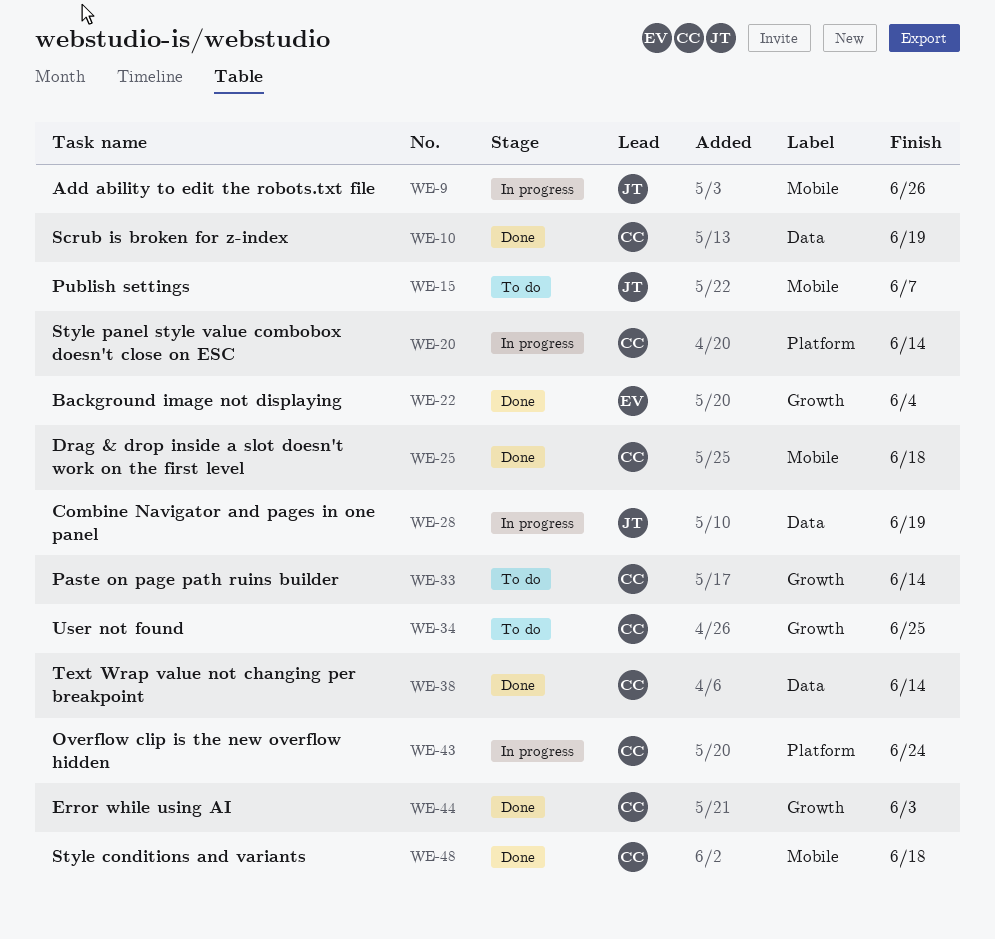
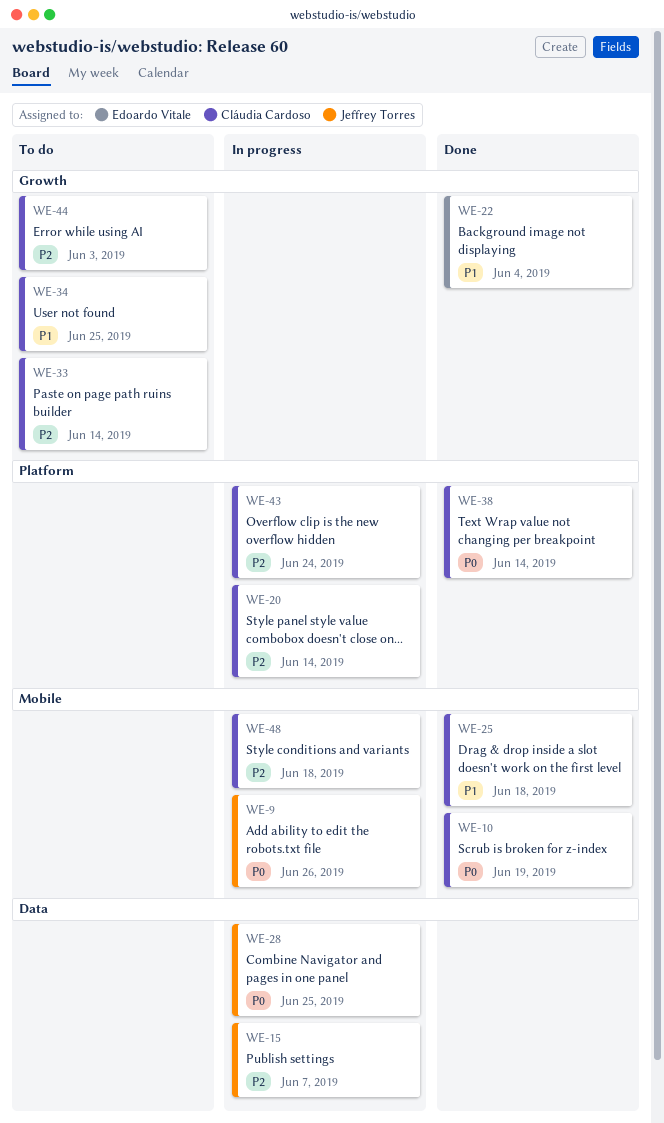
WE-10, label: Data -> Mobile
WE-15, status: To do -> In progress
WE-15, label: Mobile -> Data
WE-28, due: Jun 19 -> Jun 25
WE-38, label: Data -> Platform
WE-44, status: Done -> To do
WE-48, status: Done -> In progress

